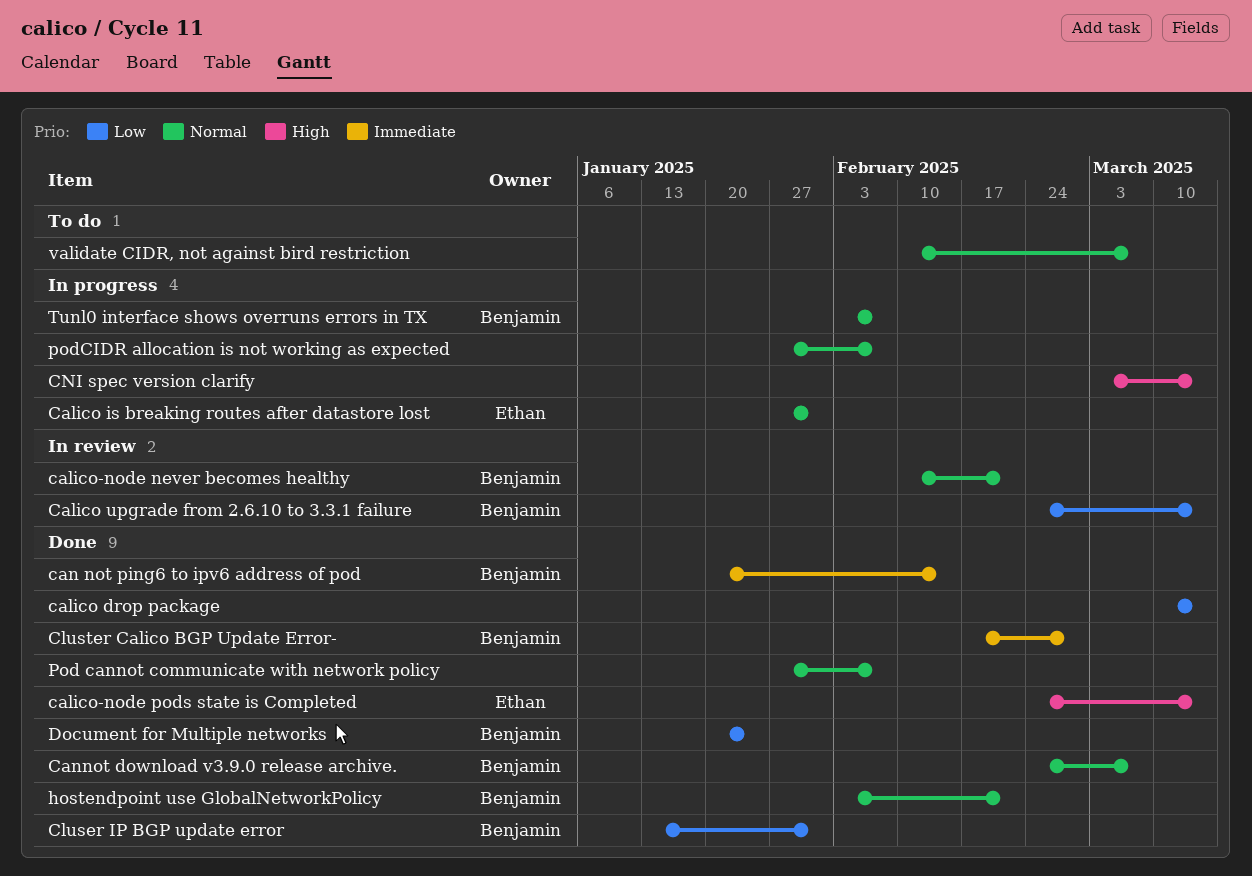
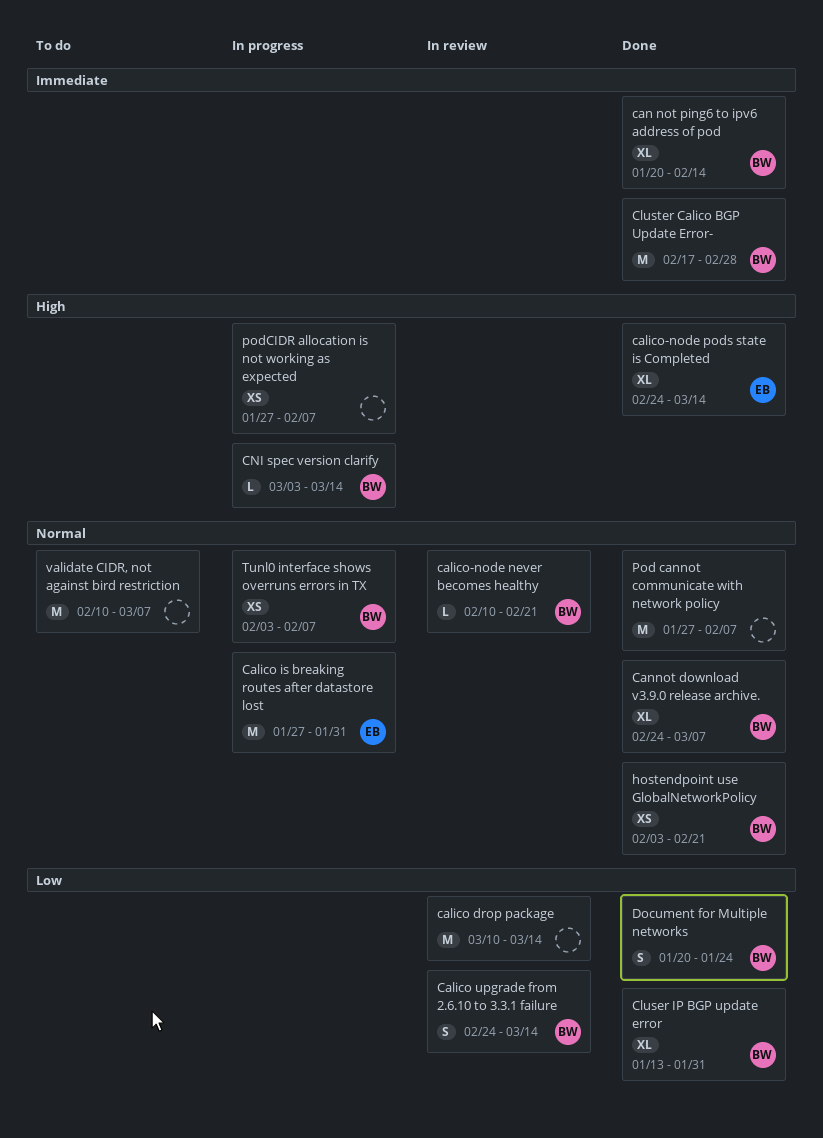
calico drop package, status: Done -> In review
CNI spec version clarify, owner: none -> Benjamin
podCIDR allocation is not working as expected, priority: Normal -> High

